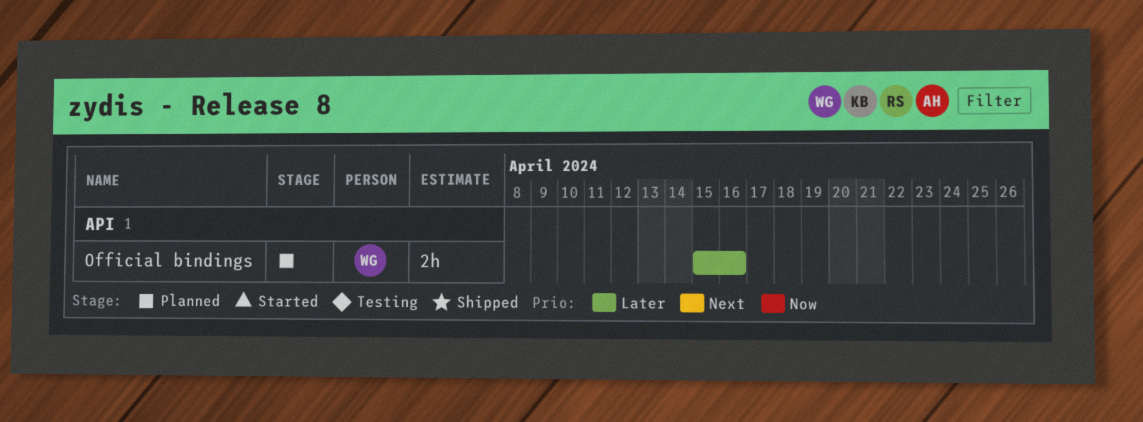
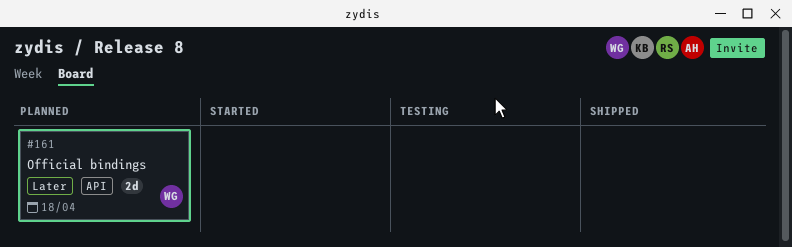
Official bindings, estimate: 2h -> 2d
Official bindings, due: Apr 16 -> Apr 18

